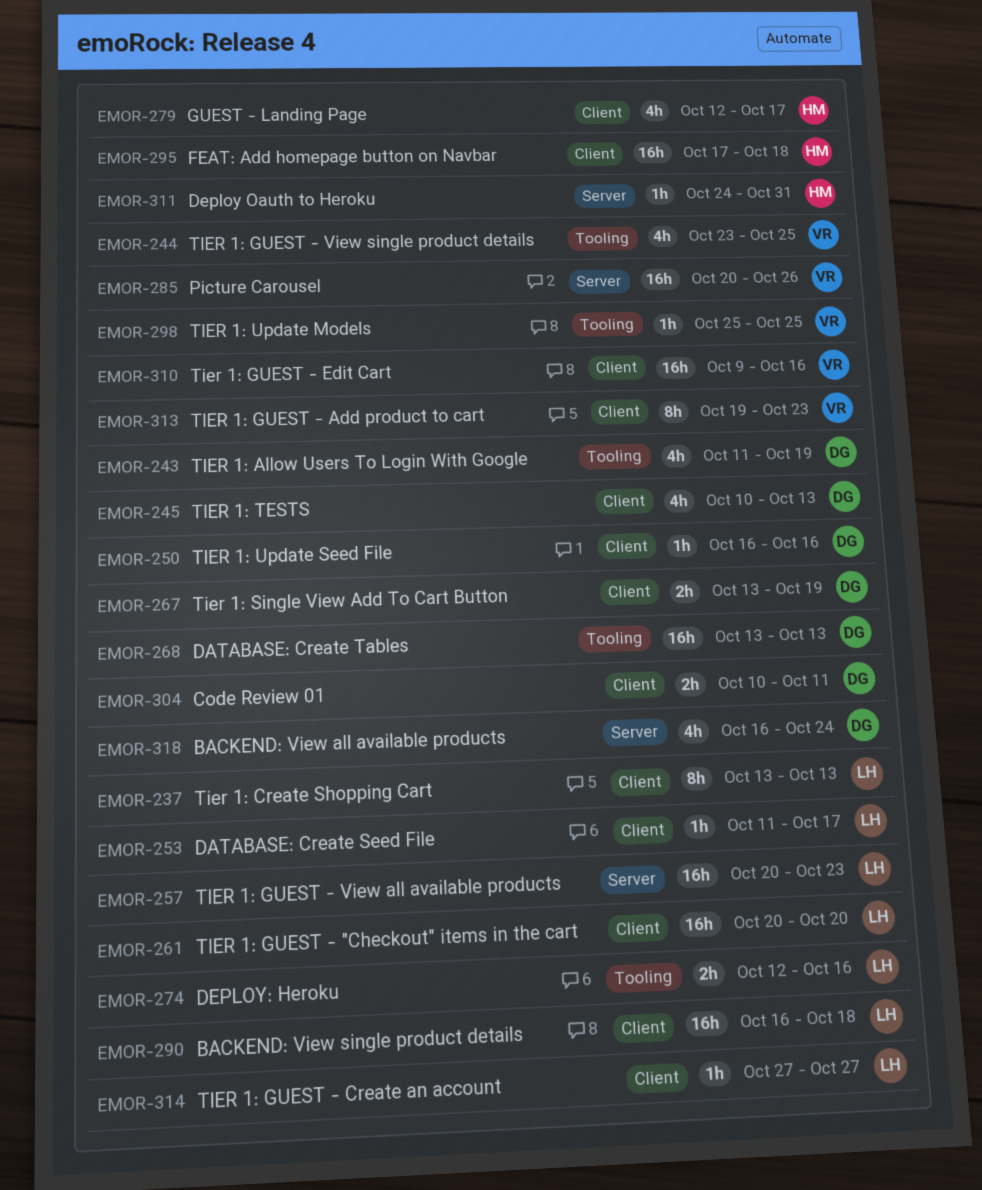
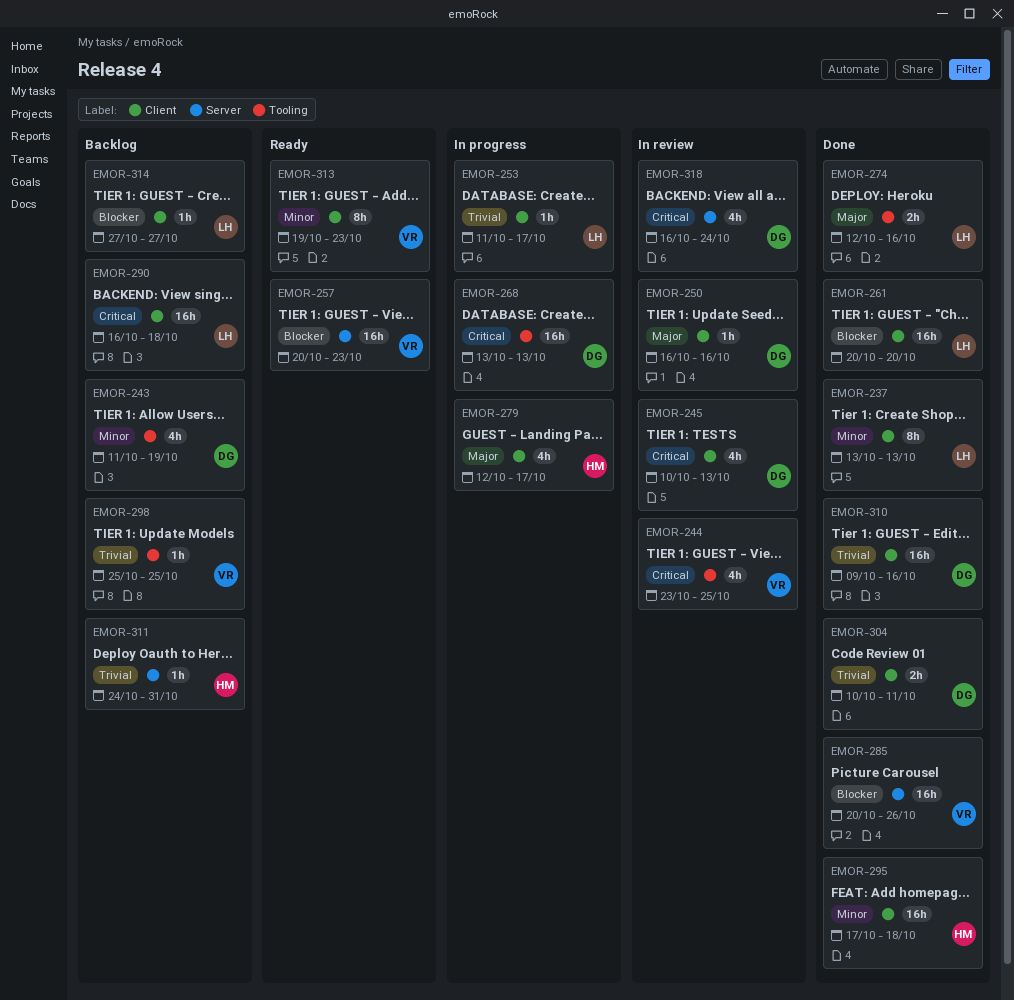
EMOR-257, owner: LH -> VR
EMOR-267: present -> none
EMOR-310, owner: VR -> DG

